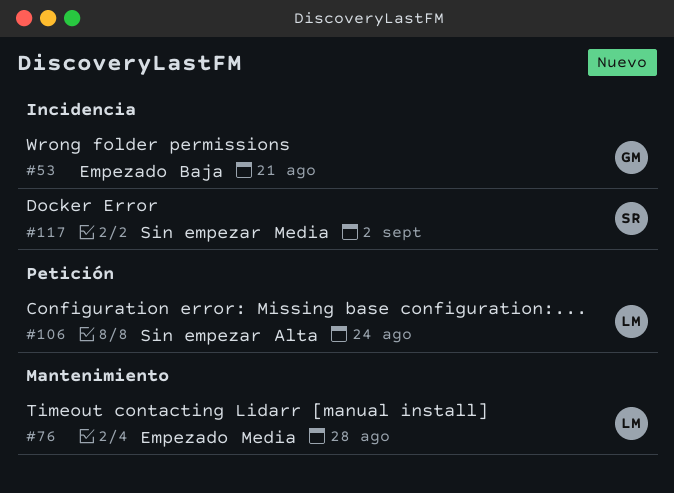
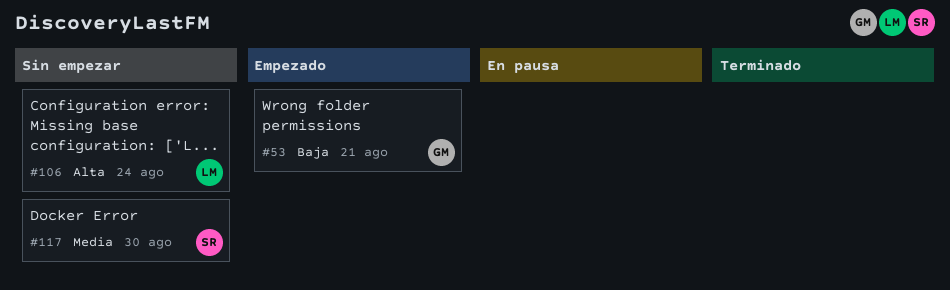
#76: present -> none
#117, due: Sep 2 -> Aug 30

